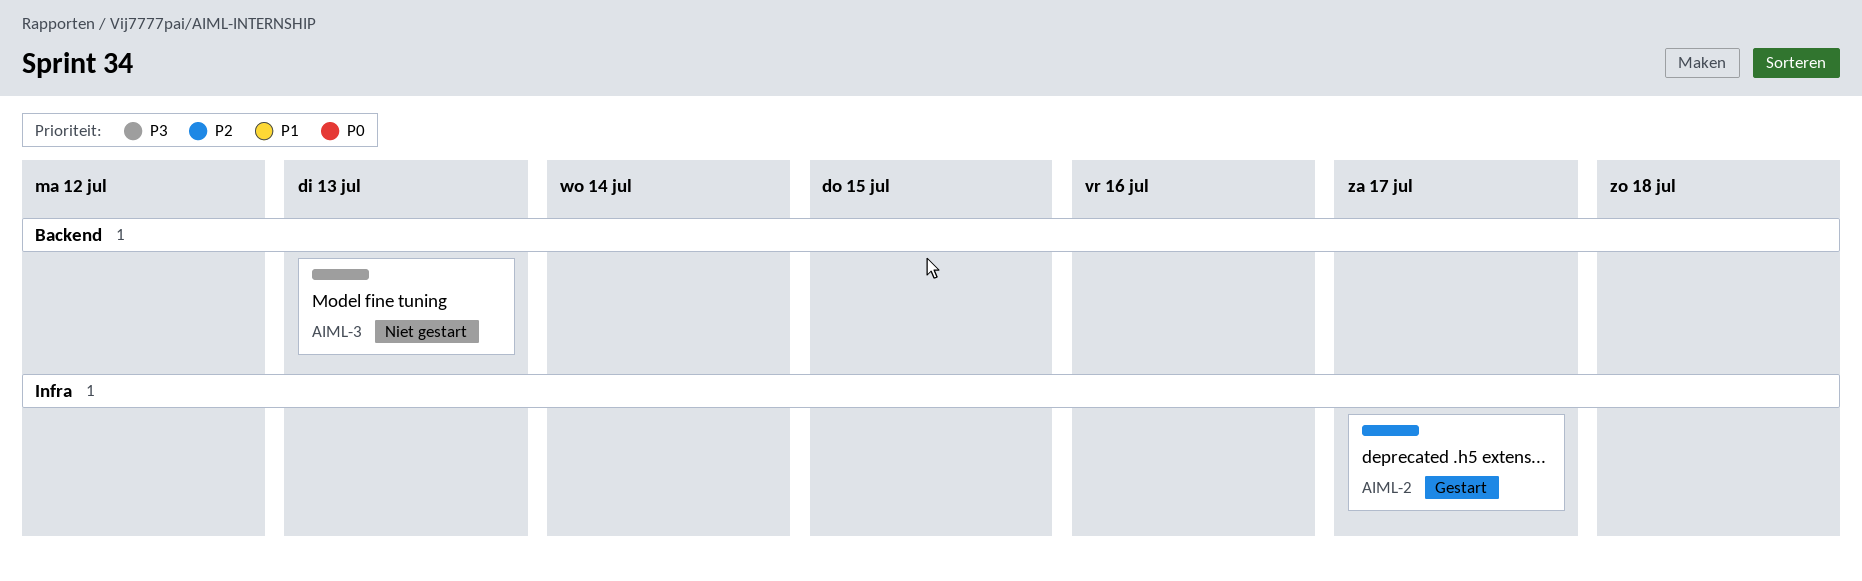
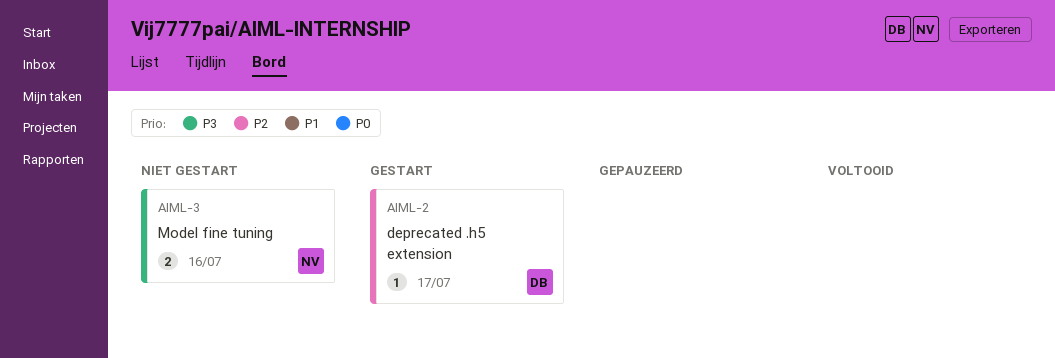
AIML-3, due: Jul 13 -> Jul 16

